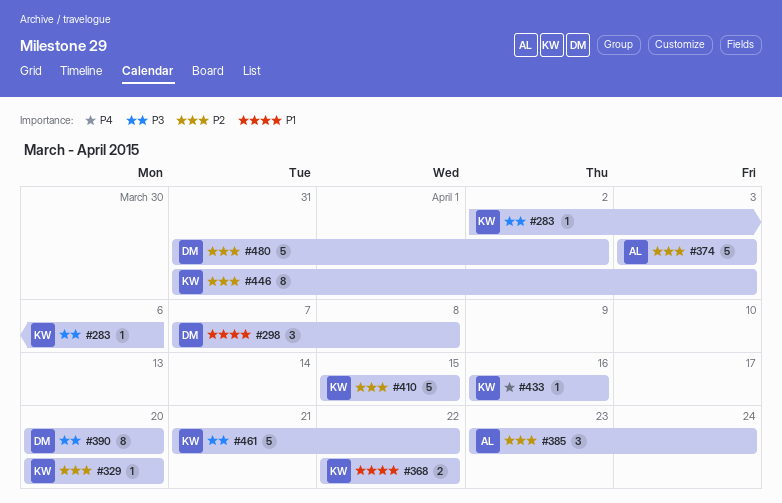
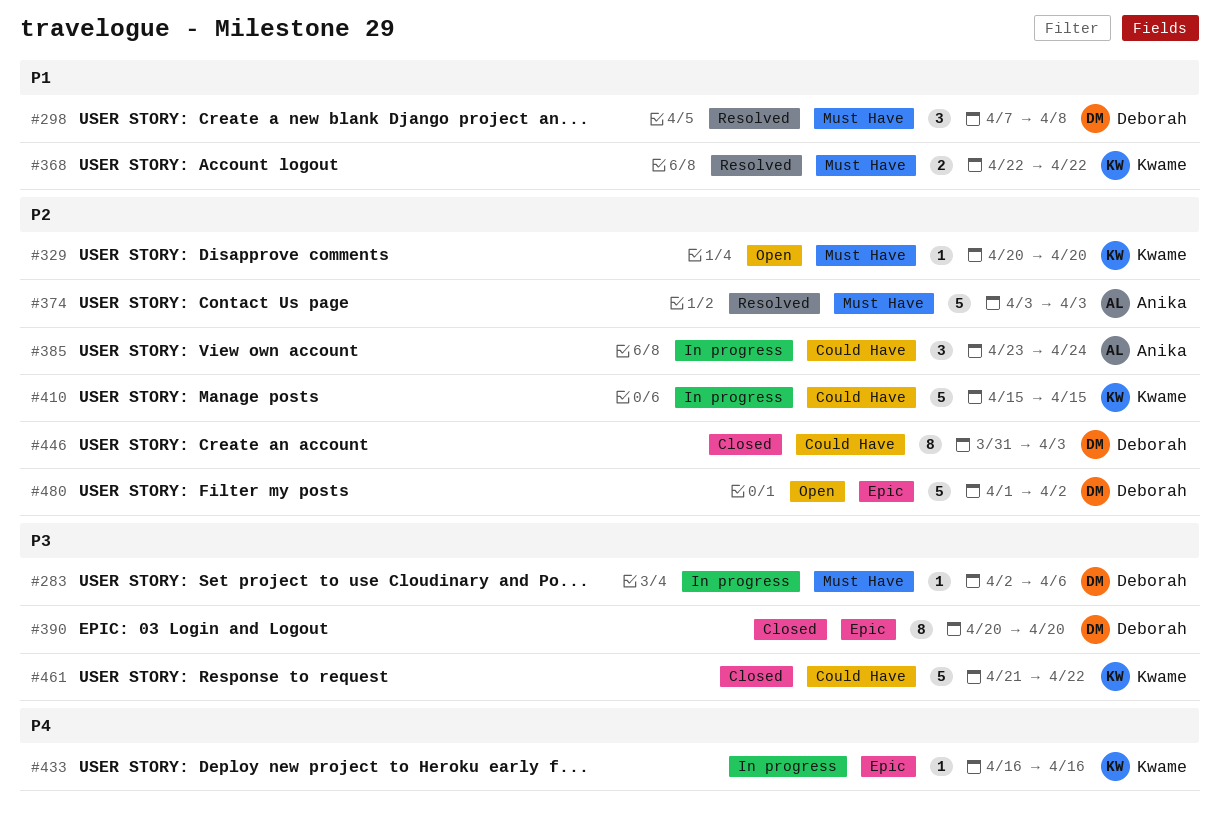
#283, owner: Kwame -> Deborah
#446, owner: Kwame -> Deborah
#480, start: Mar 31 -> Apr 1

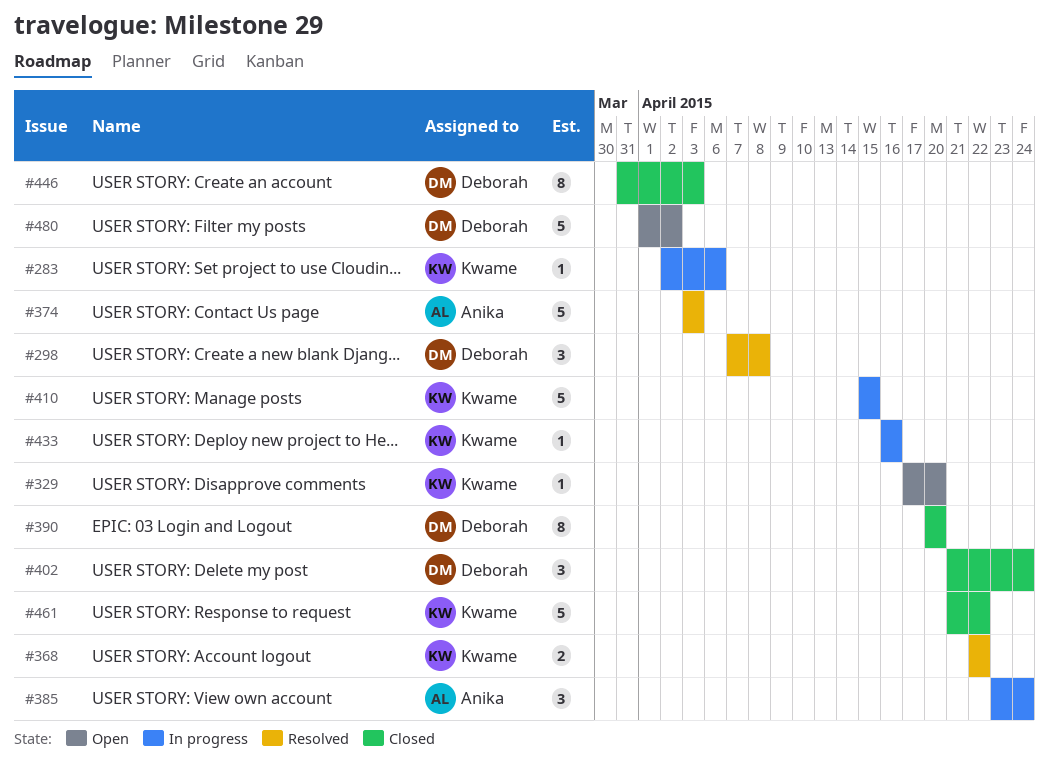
#283, owner: Deborah -> Kwame
#329, start: Apr 20 -> Apr 17
#402: none -> present

